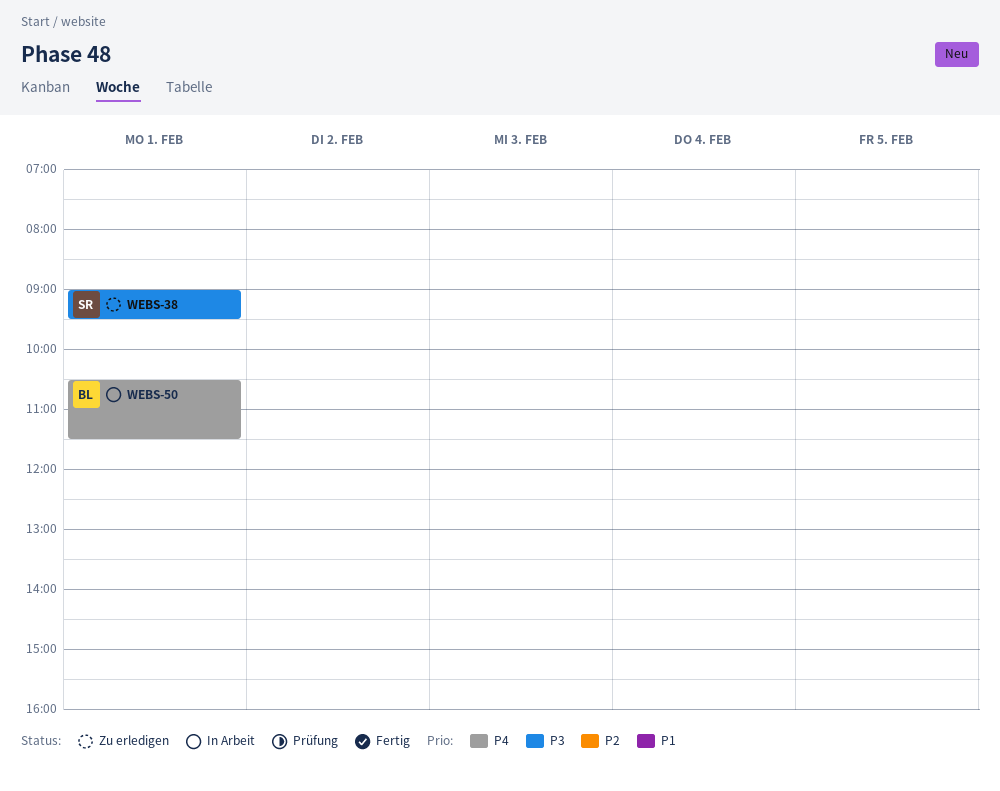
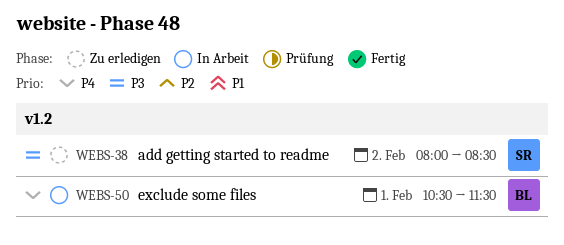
WEBS-38, day: Feb 1 -> Feb 2
WEBS-38, begins: 09:00 -> 08:00
WEBS-38, ends: 09:30 -> 08:30

